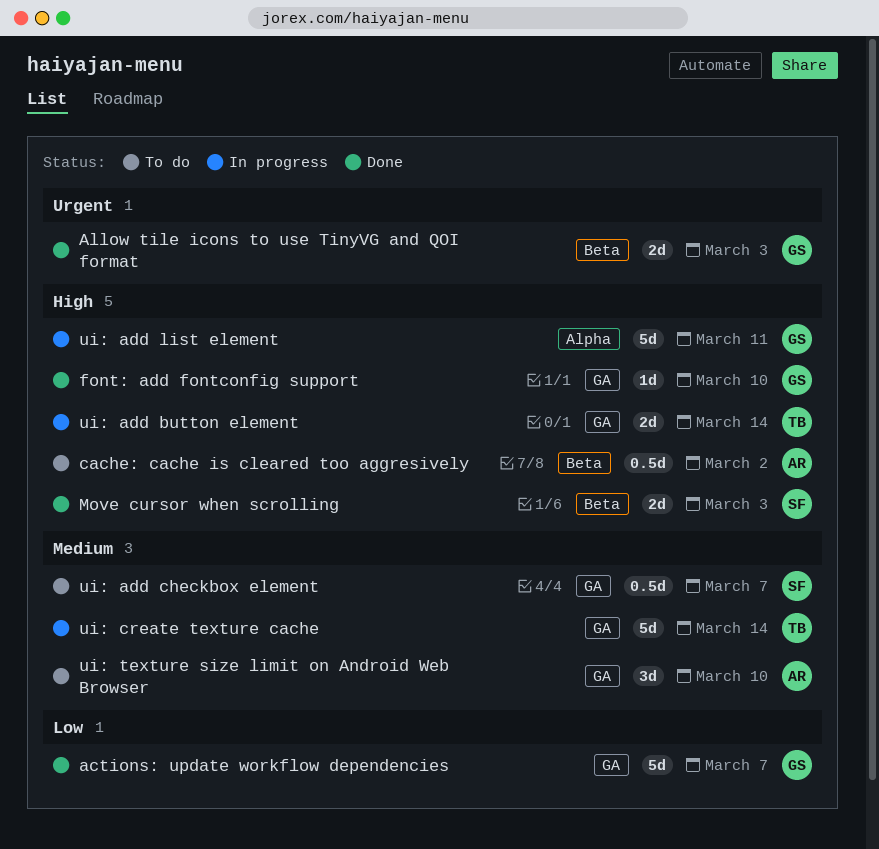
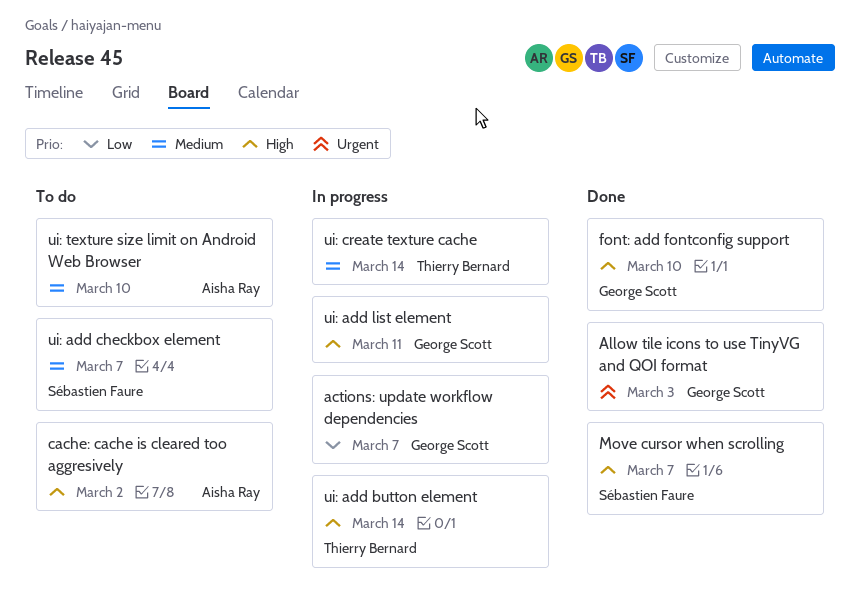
actions: update workflow dependencies, status: Done -> In progress
Move cursor when scrolling, due: Mar 3 -> Mar 7

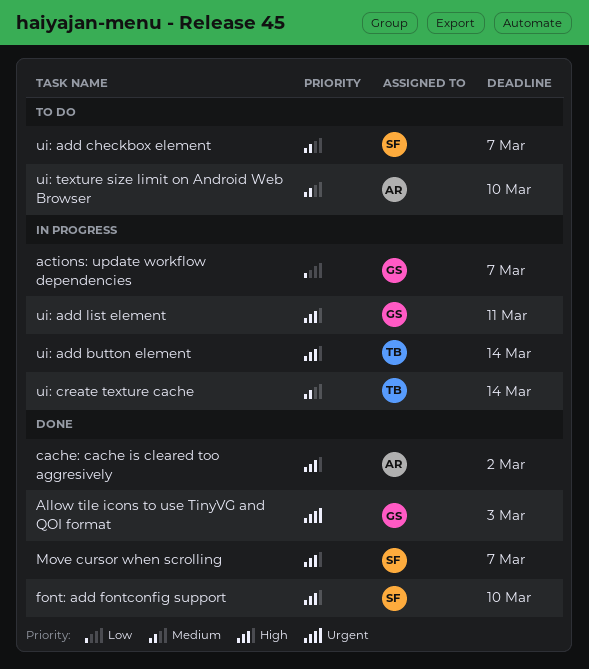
cache: cache is cleared too aggresively, status: To do -> Done
font: add fontconfig support, owner: George Scott -> Sébastien Faure

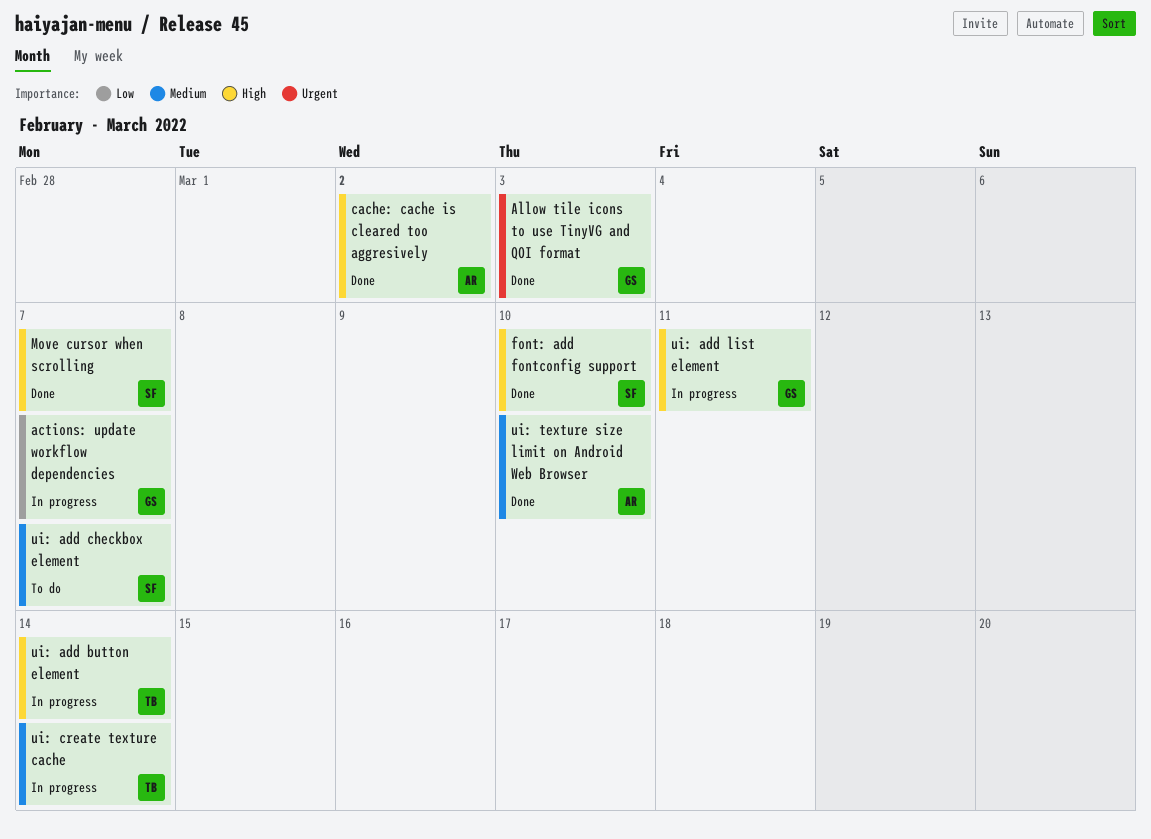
ui: texture size limit on Android Web Browser, status: To do -> Done

